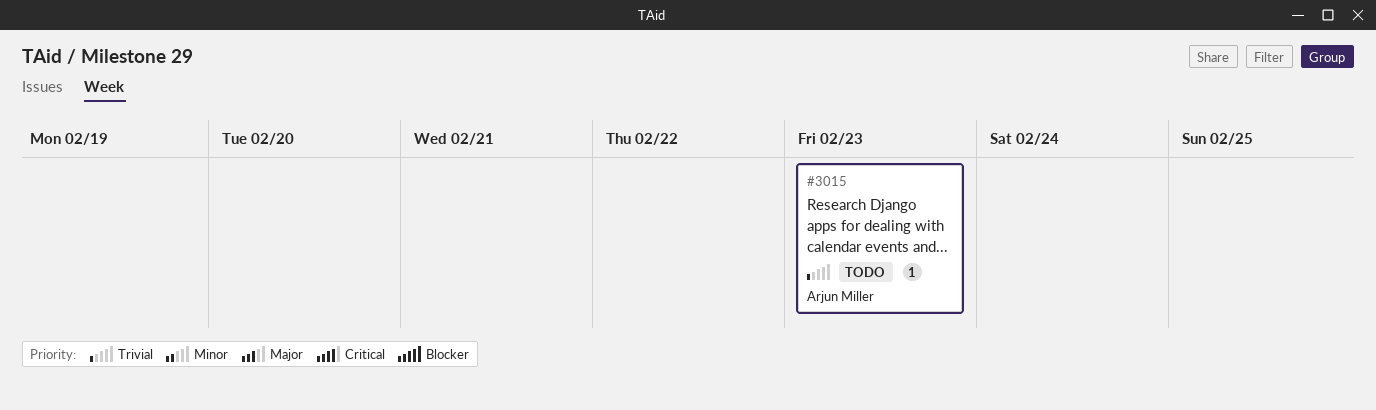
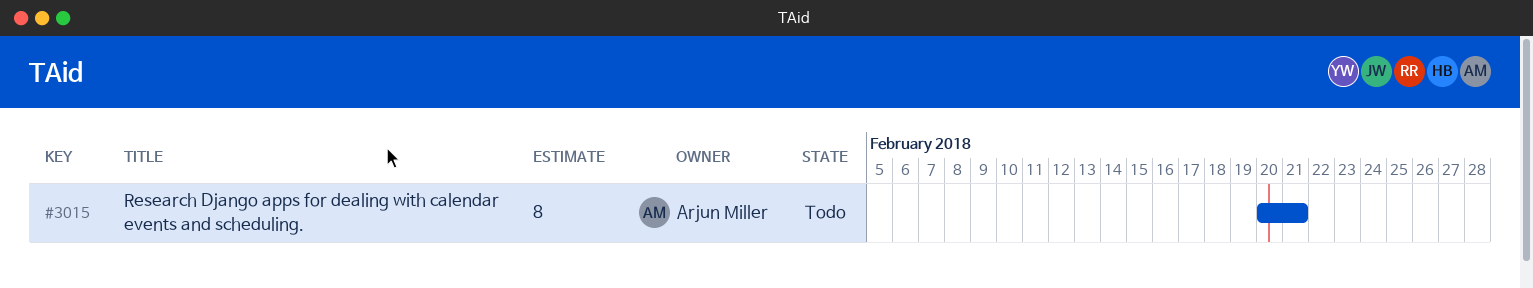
#3015, estimate: 1 -> 8
#3015, due: Feb 23 -> Feb 21

